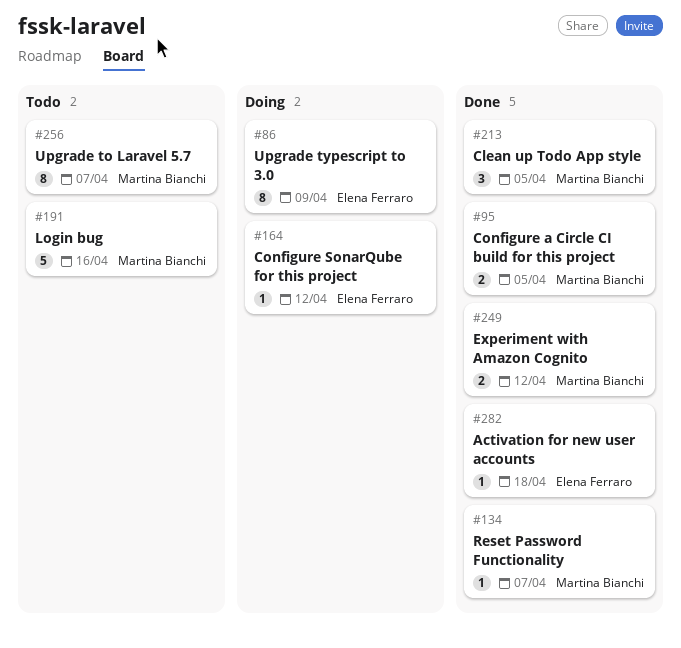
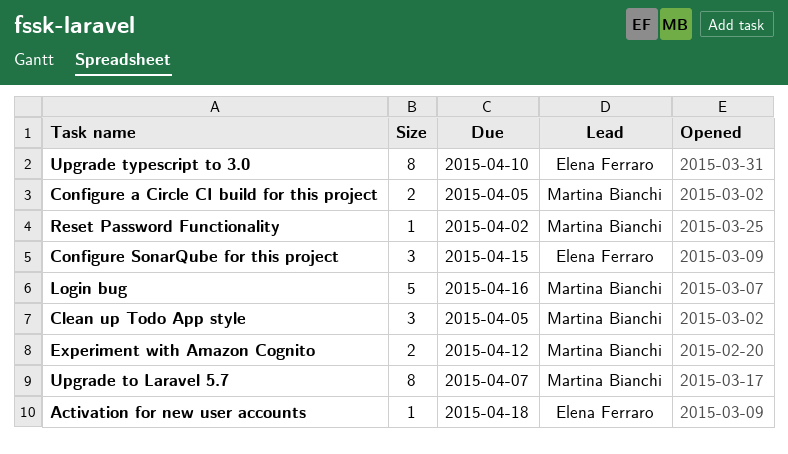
Configure SonarQube for this project, estimate: 1 -> 3
Configure SonarQube for this project, due: Apr 12 -> Apr 15
Reset Password Functionality, due: Apr 7 -> Apr 2
Upgrade typescript to 3.0, due: Apr 9 -> Apr 10

